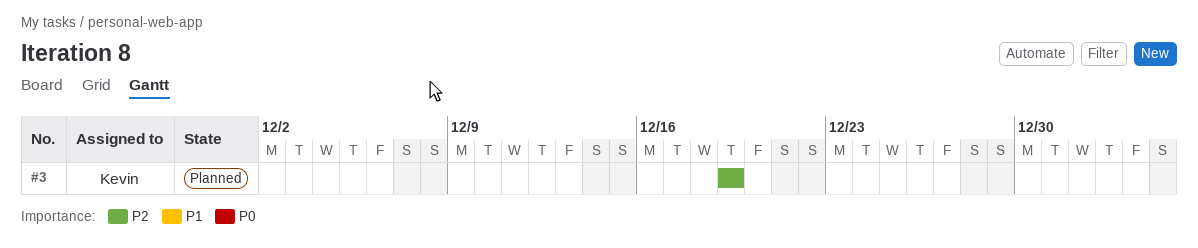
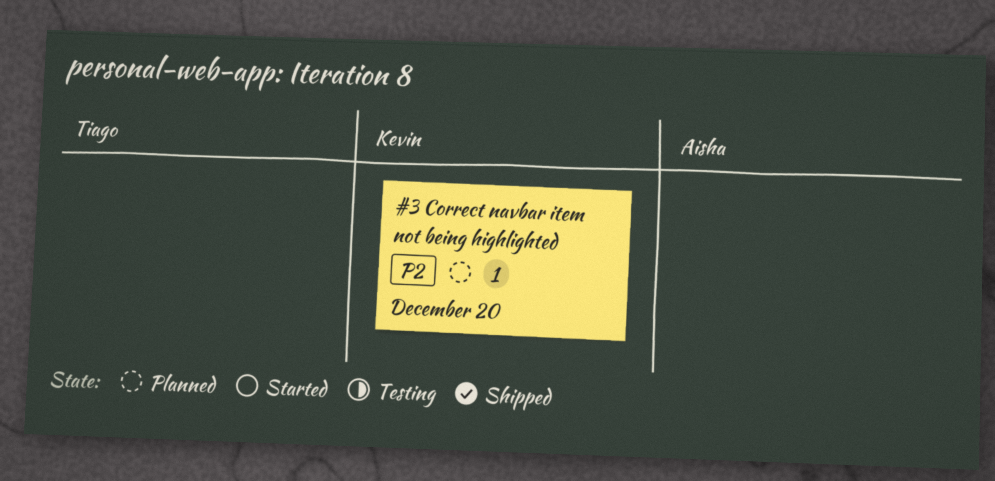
#3, due: Dec 19 -> Dec 20

